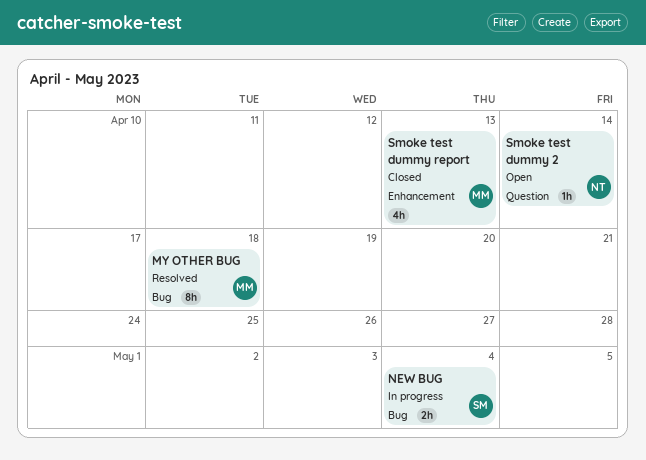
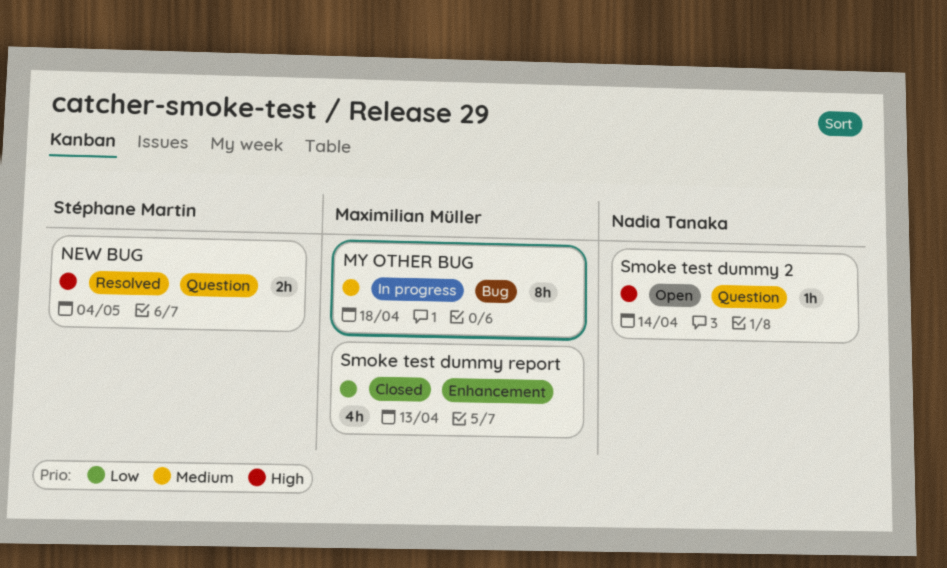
MY OTHER BUG, status: Resolved -> In progress
NEW BUG, status: In progress -> Resolved
NEW BUG, label: Bug -> Question

